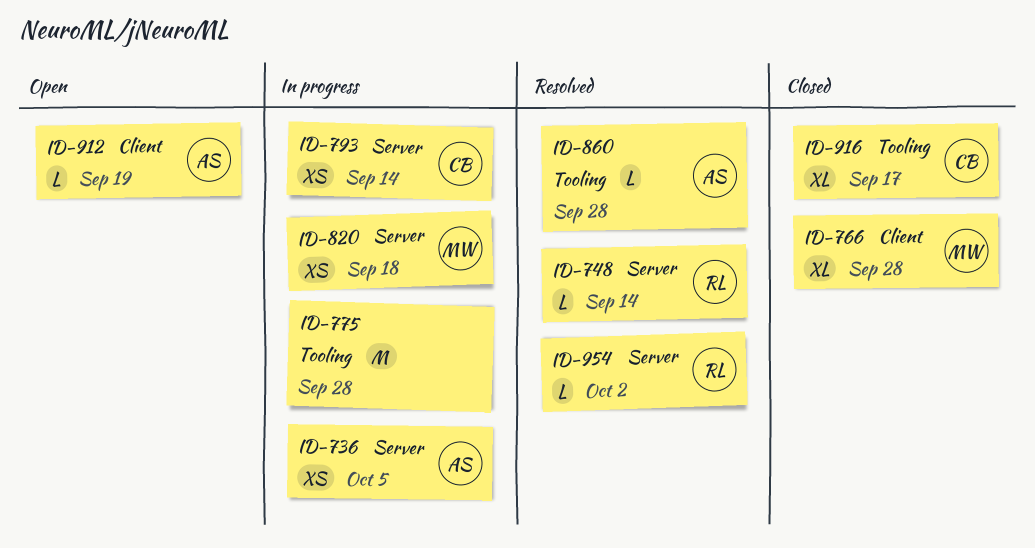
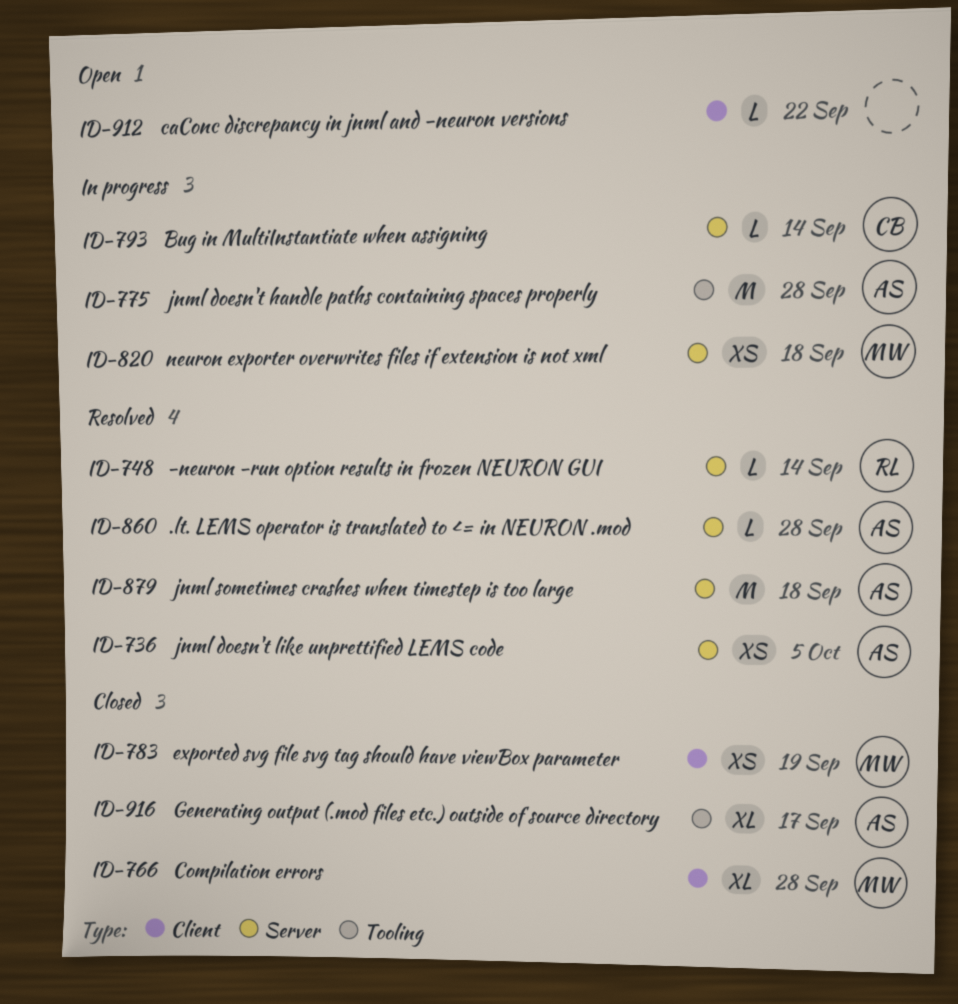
ID-736, status: In progress -> Resolved
ID-775, owner: none -> AS
ID-783: none -> present
ID-793, estimate: XS -> L
ID-860, label: Tooling -> Server
ID-879: none -> present
ID-912, owner: AS -> none
ID-912, due: Sep 19 -> Sep 22
ID-916, owner: CB -> AS
ID-954: present -> none

